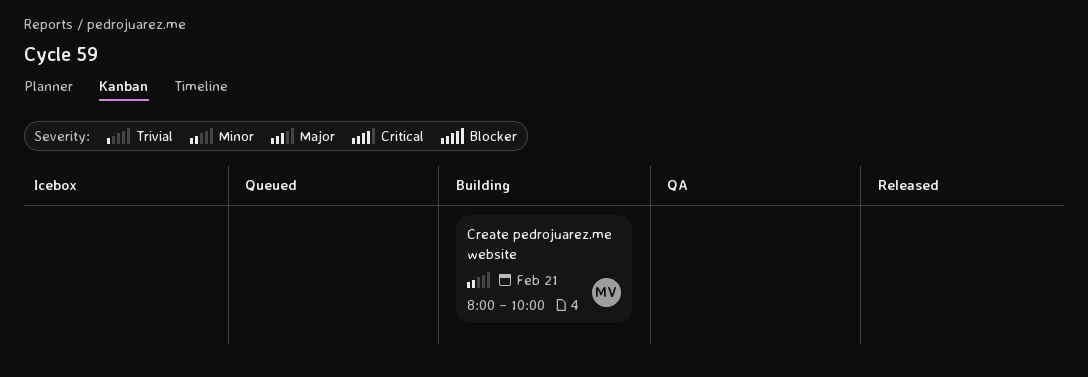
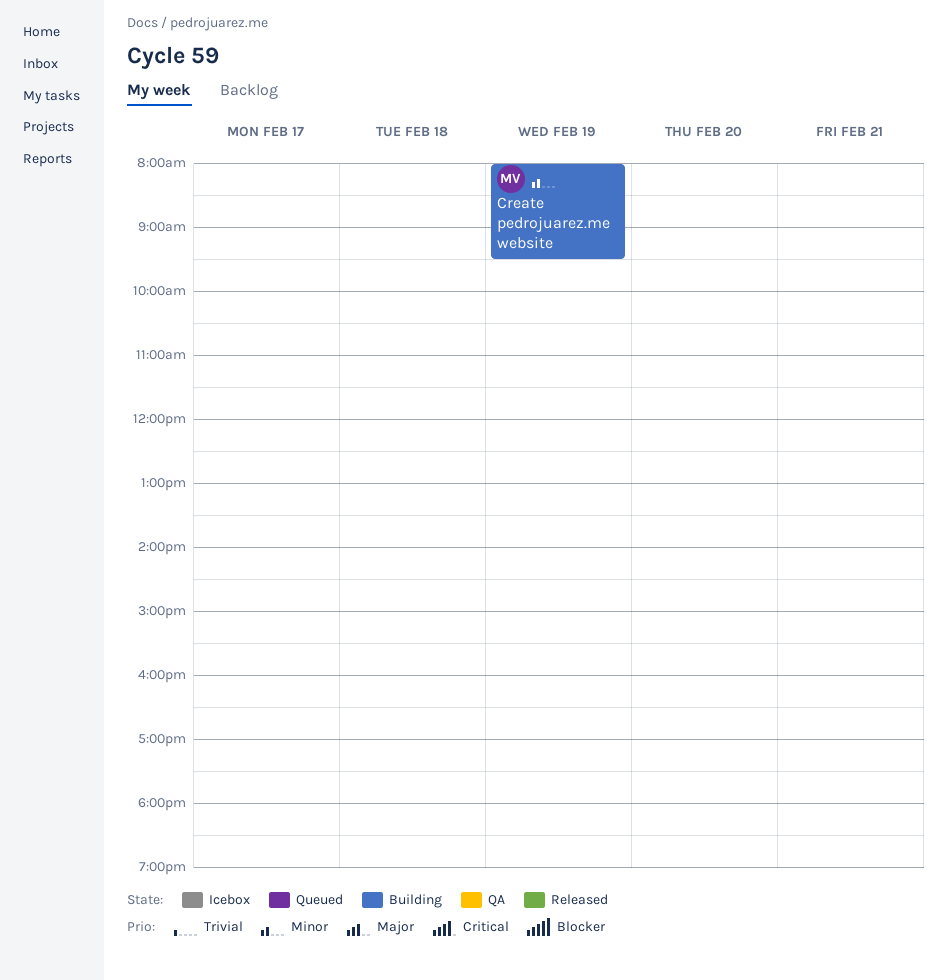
Create pedrojuarez.me website, day: Feb 21 -> Feb 19
Create pedrojuarez.me website, ends: 10:00 -> 09:30

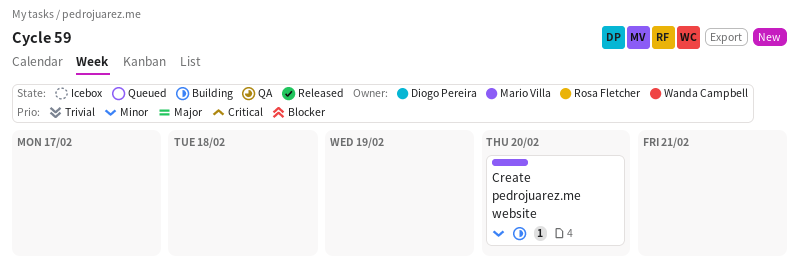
Create pedrojuarez.me website, day: Feb 19 -> Feb 20

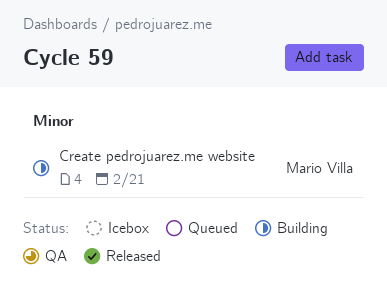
Create pedrojuarez.me website, day: Feb 20 -> Feb 21

